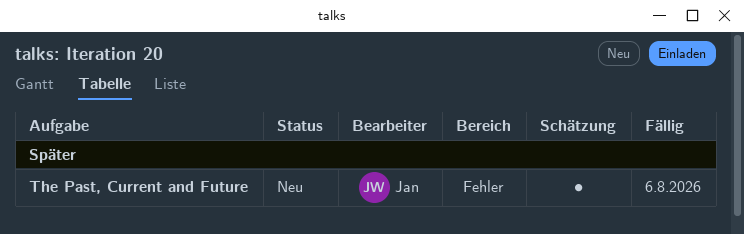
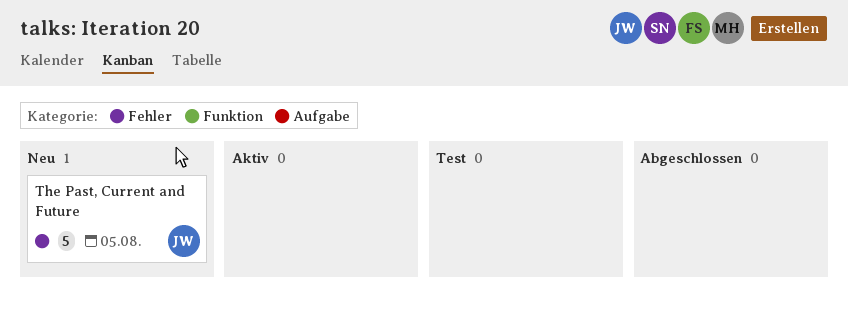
The Past, Current and Future, estimate: 1 -> 5
The Past, Current and Future, due: Aug 6 -> Aug 5

